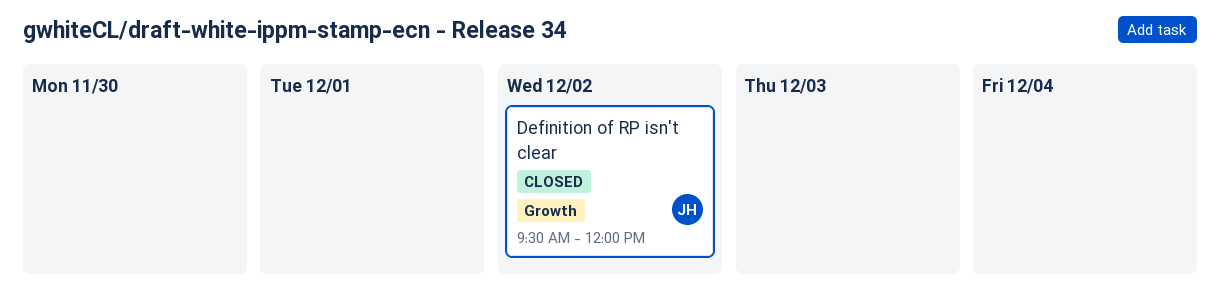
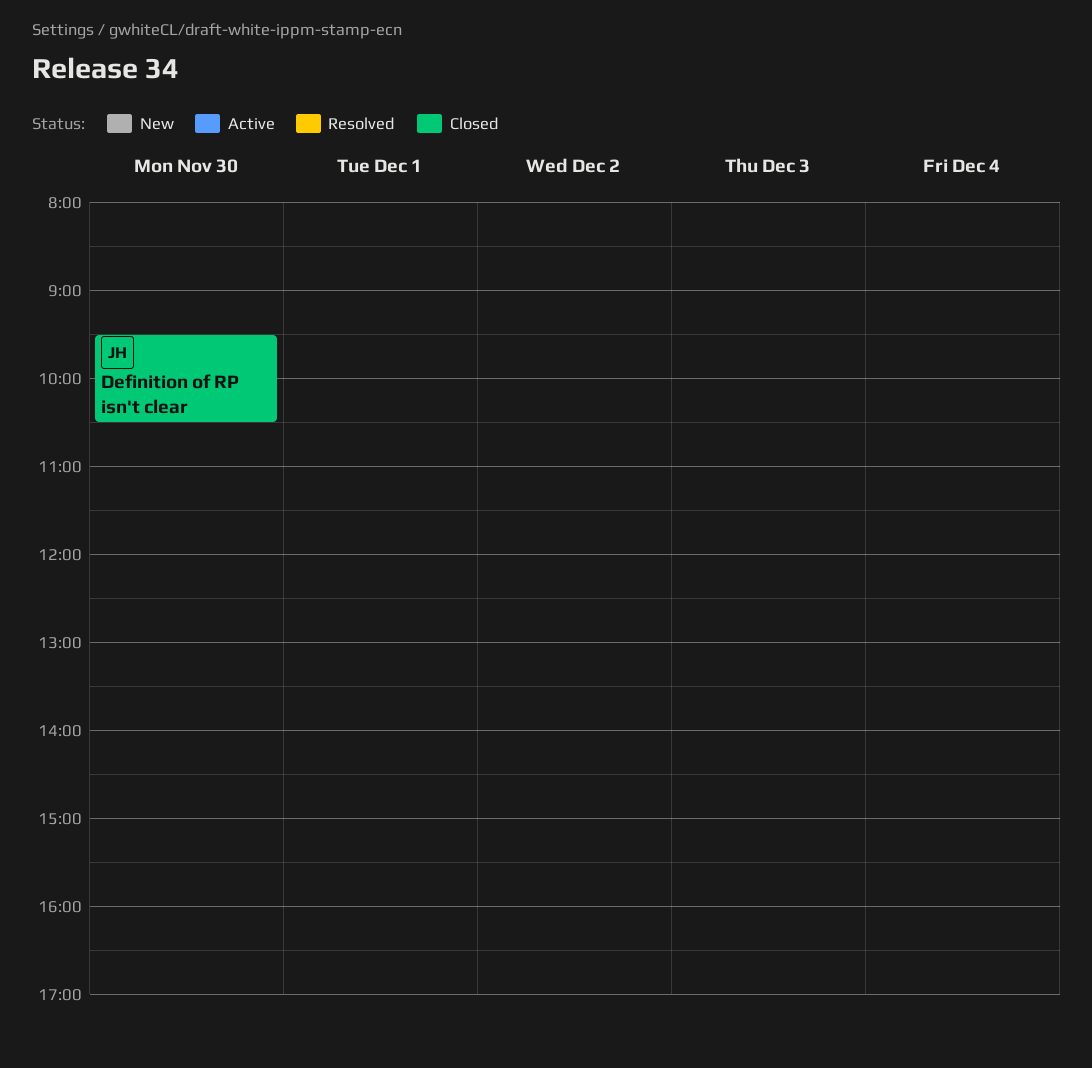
Definition of RP isn't clear, day: Dec 2 -> Nov 30
Definition of RP isn't clear, ends: 12:00 -> 10:30

